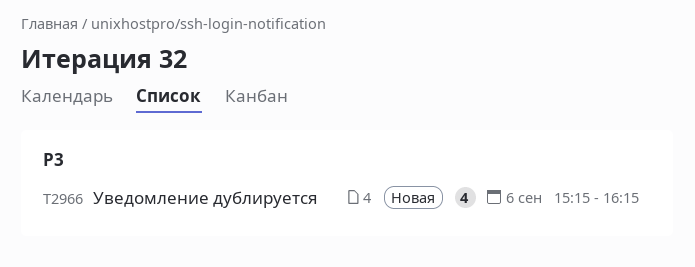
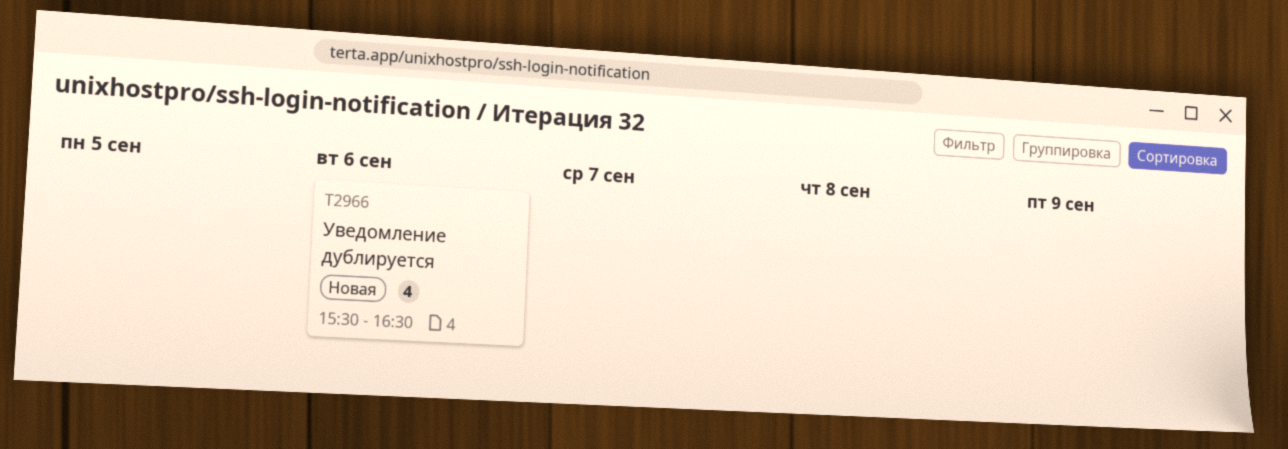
T2966, begins: 15:15 -> 15:30
T2966, ends: 16:15 -> 16:30

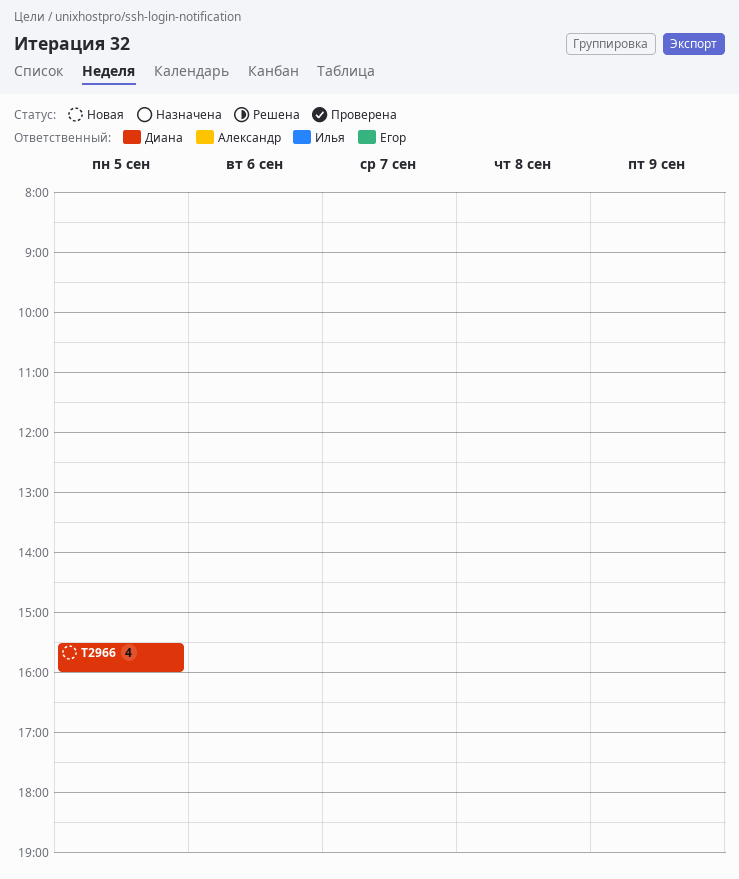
T2966, day: Sep 6 -> Sep 5
T2966, ends: 16:30 -> 16:00

